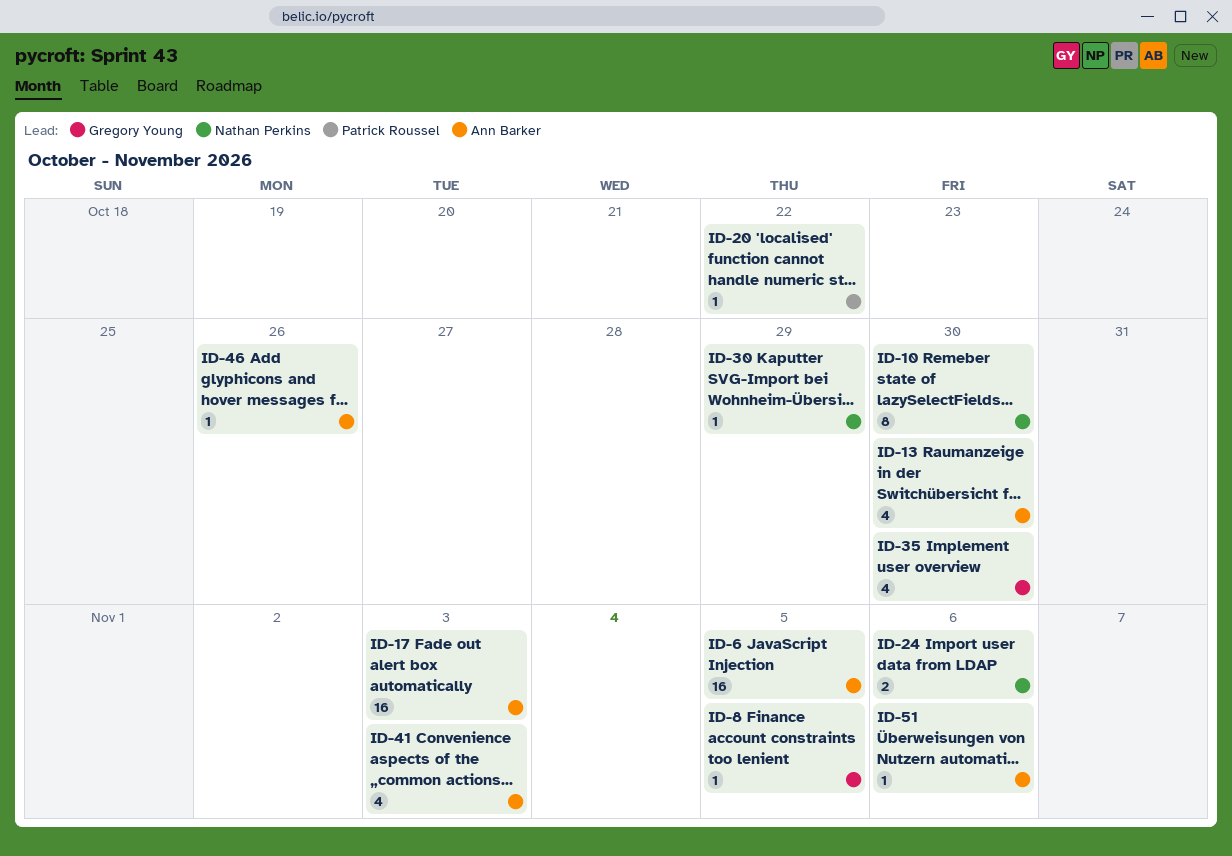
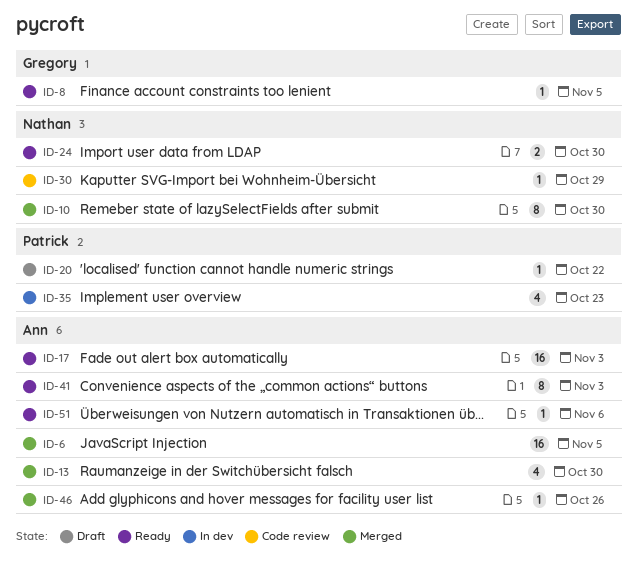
ID-24, due: Nov 6 -> Oct 30
ID-35, owner: Gregory Young -> Patrick Roussel
ID-35, due: Oct 30 -> Oct 23
ID-41, estimate: 4 -> 8

